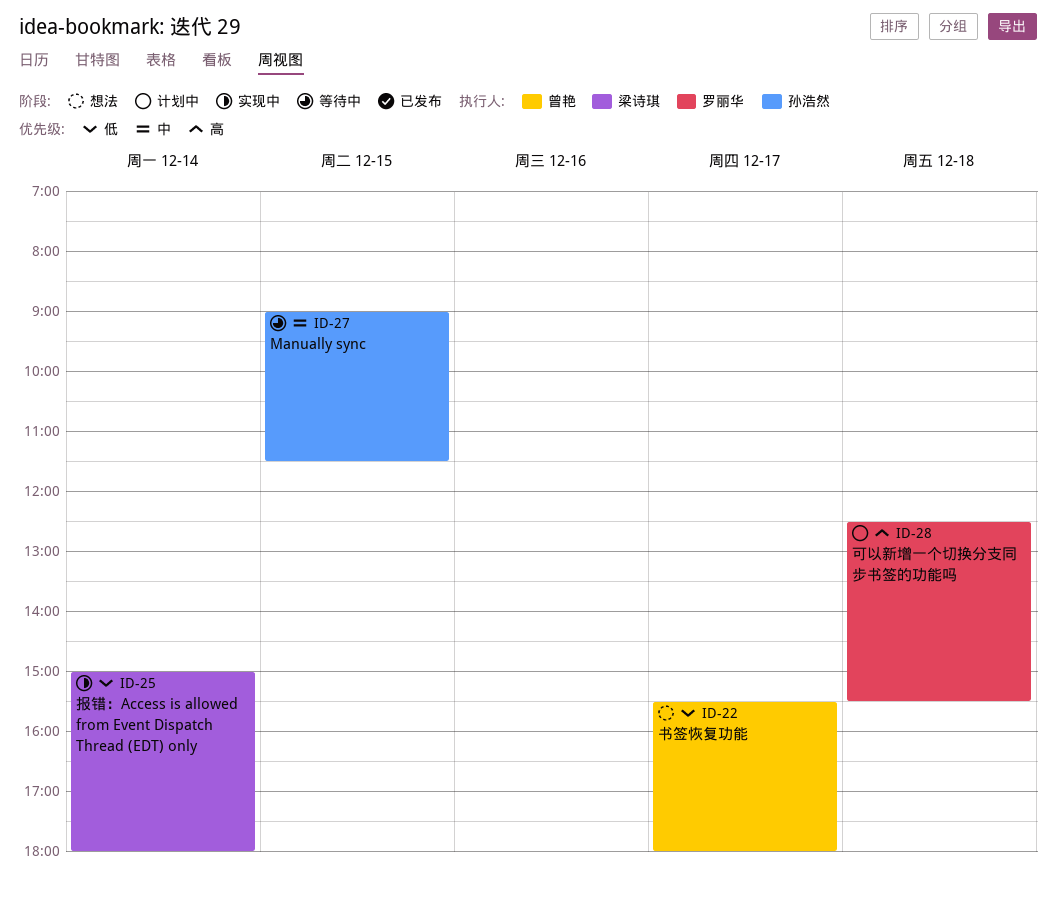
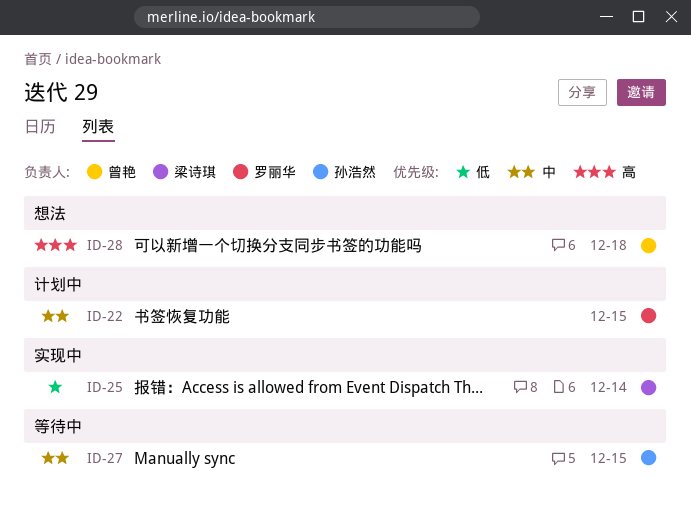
ID-22, status: 想法 -> 计划中
ID-22, owner: 曾艳 -> 罗丽华
ID-22, priority: 低 -> 中
ID-22, day: Dec 17 -> Dec 15
ID-28, status: 计划中 -> 想法
ID-28, owner: 罗丽华 -> 曾艳

